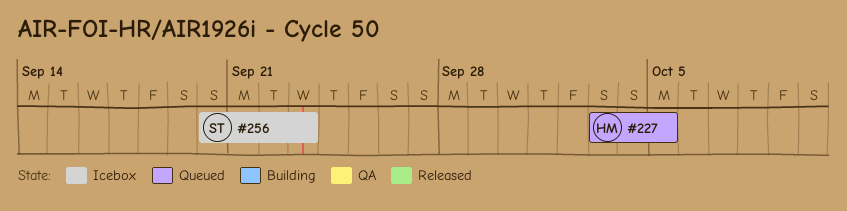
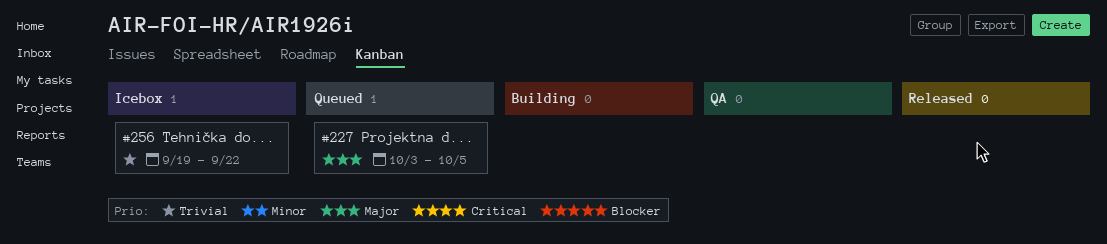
#256, start: Sep 20 -> Sep 19
#256, due: Sep 23 -> Sep 22

